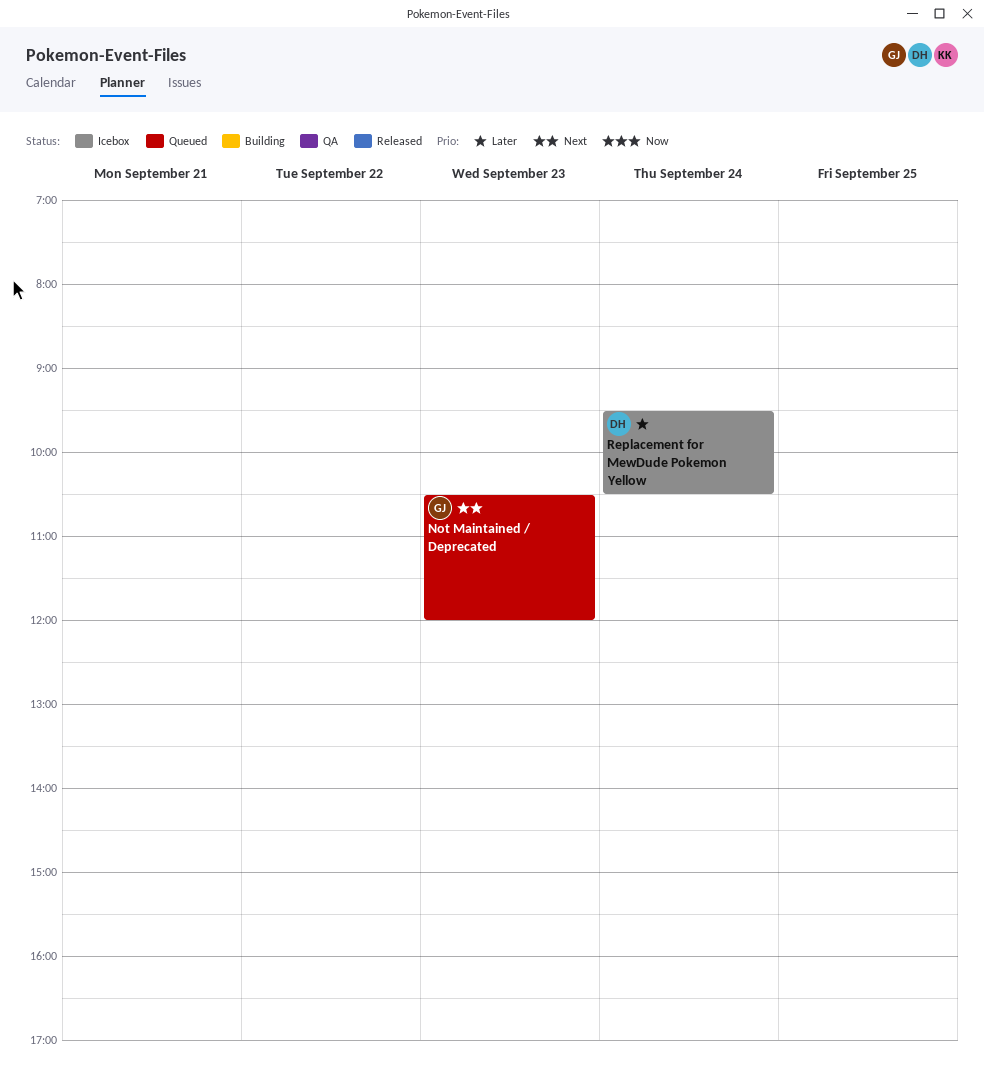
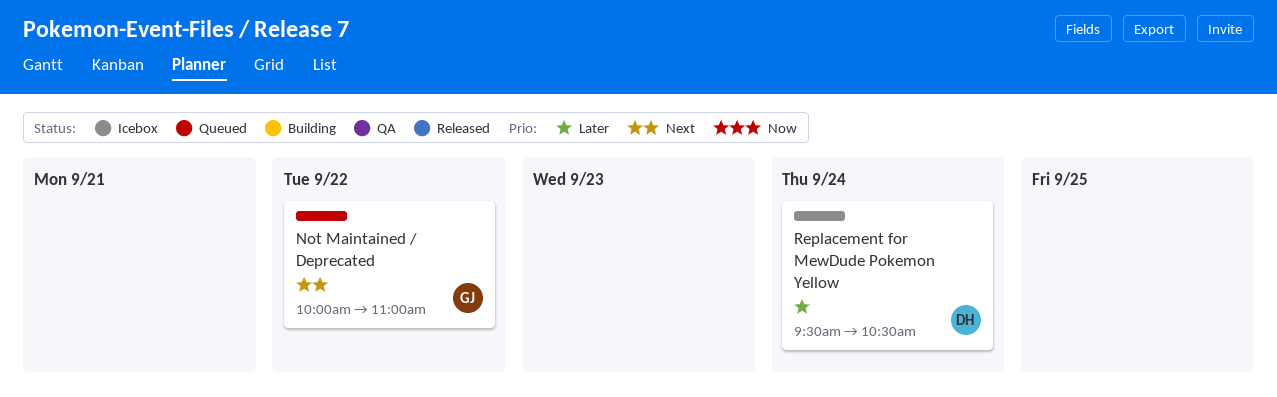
Not Maintained / Deprecated, day: Sep 23 -> Sep 22
Not Maintained / Deprecated, begins: 10:30 -> 10:00
Not Maintained / Deprecated, ends: 12:00 -> 11:00

